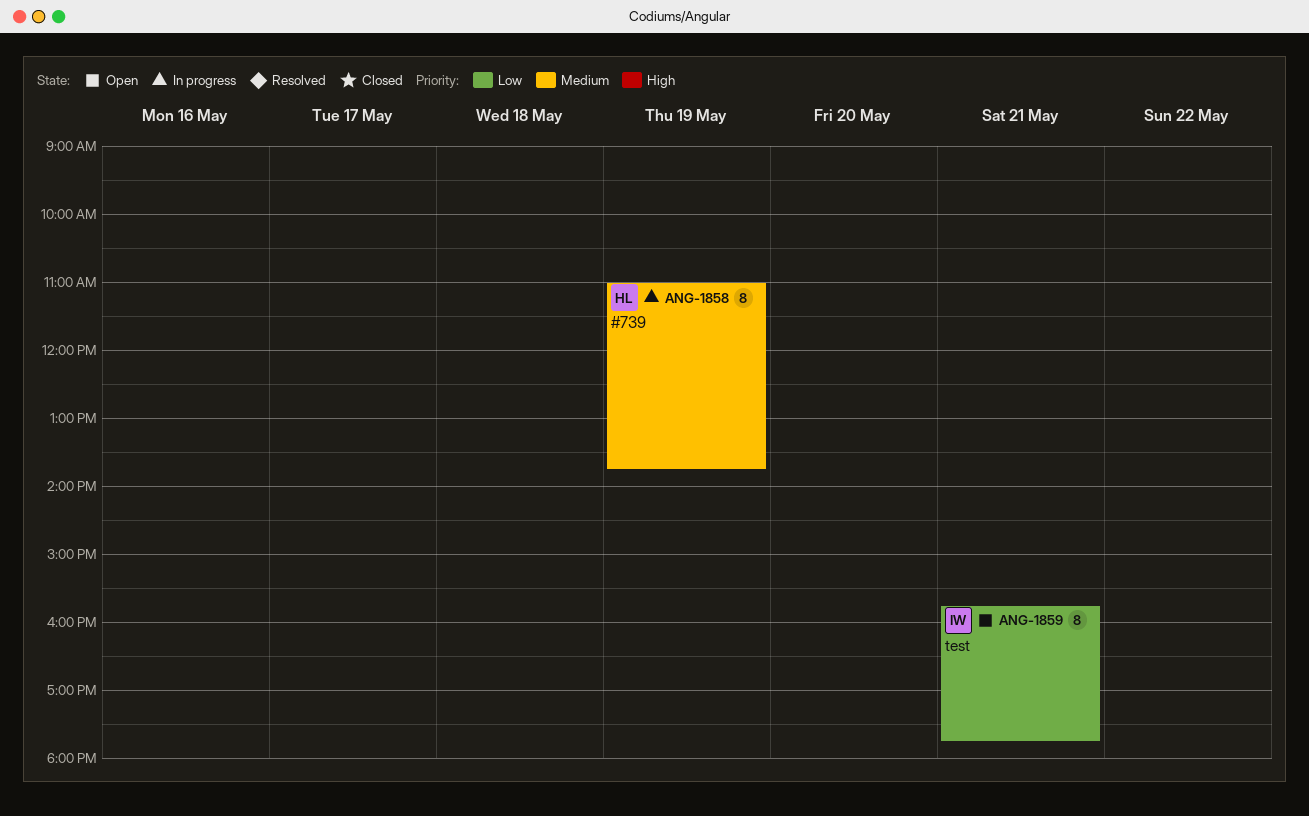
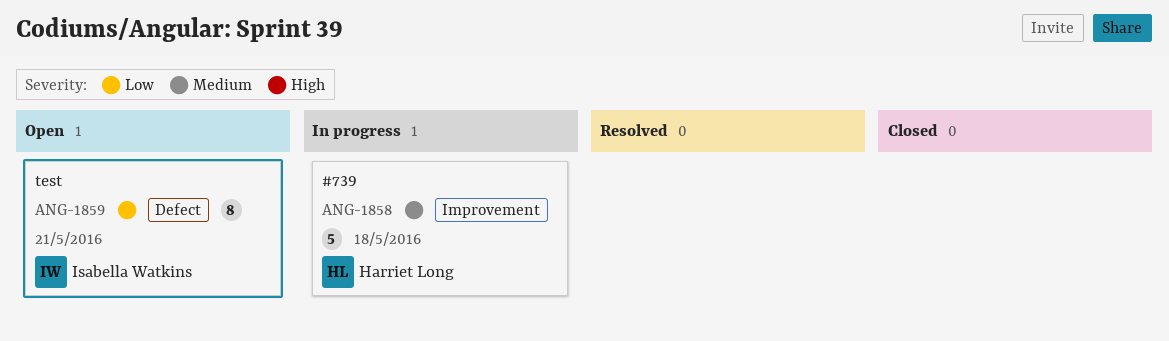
ANG-1858, estimate: 8 -> 5
ANG-1858, day: May 19 -> May 18

